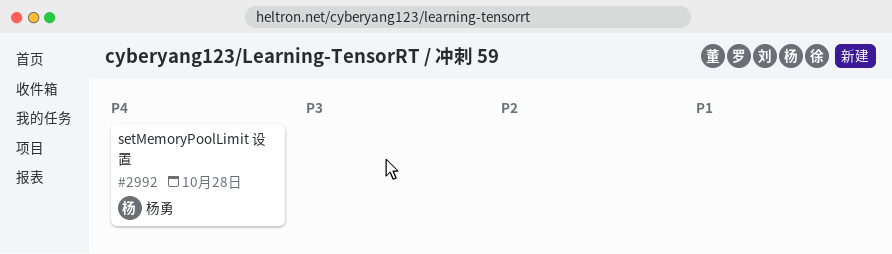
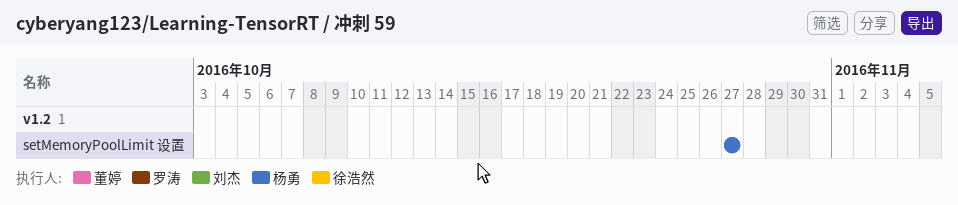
setMemoryPoolLimit 设置, due: Oct 28 -> Oct 27

